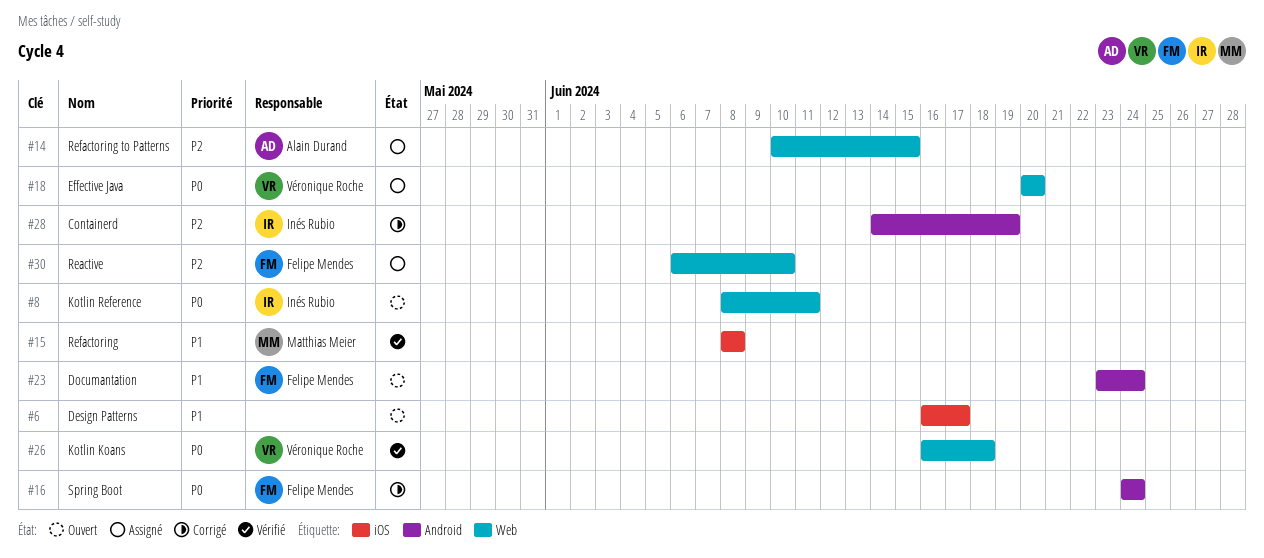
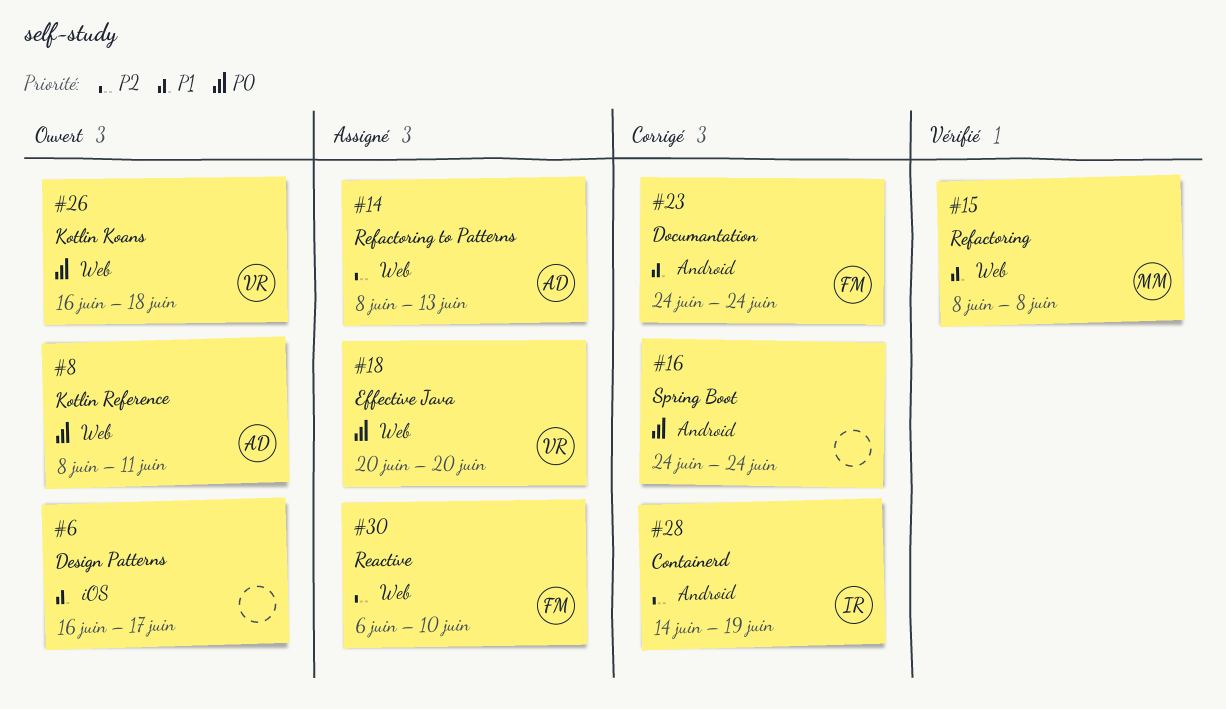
#8, owner: Inés Rubio -> Alain Durand
#14, start: Jun 10 -> Jun 8
#14, due: Jun 15 -> Jun 13
#15, label: iOS -> Web
#16, owner: Felipe Mendes -> none
#23, status: Ouvert -> Corrigé
#23, start: Jun 23 -> Jun 24
#26, status: Vérifié -> Ouvert

